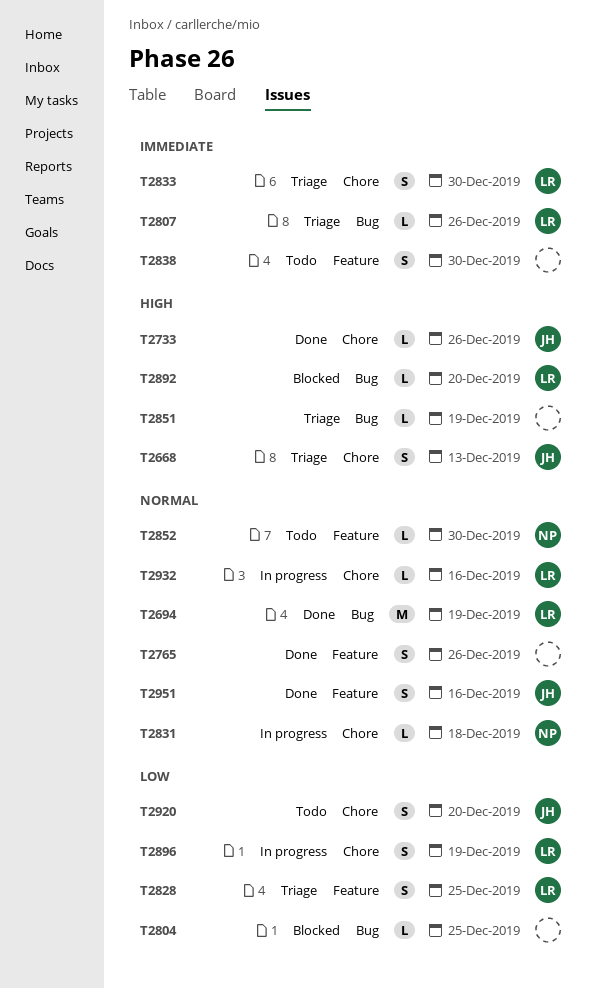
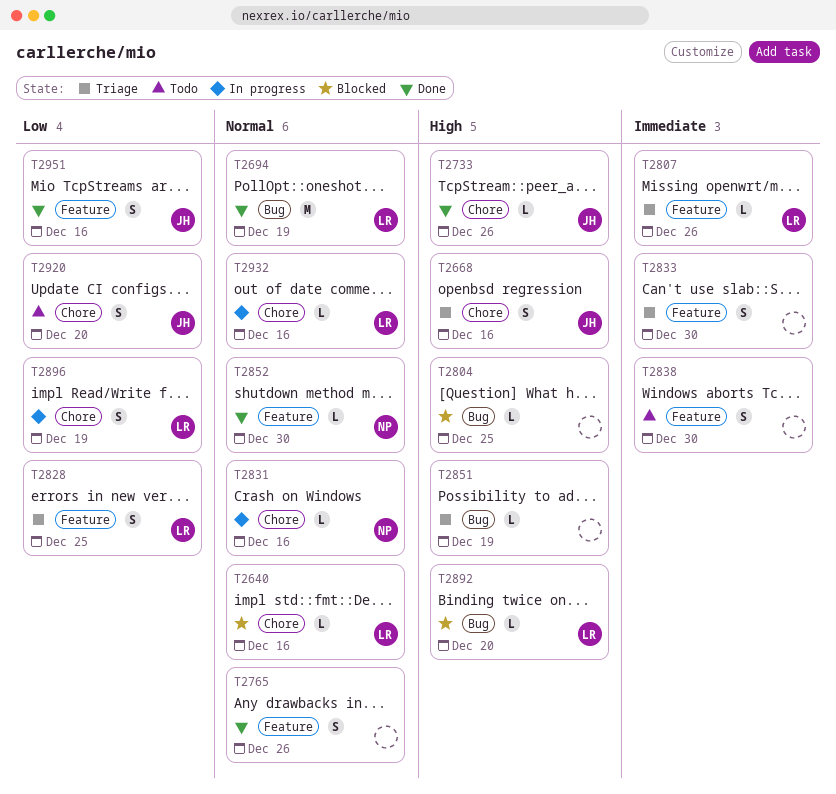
T2640: none -> present
T2668, due: Dec 13 -> Dec 16
T2804, priority: Low -> High
T2807, label: Bug -> Feature
T2831, due: Dec 18 -> Dec 16
T2833, owner: LR -> none
T2833, label: Chore -> Feature
T2852, status: Todo -> Done
T2951, priority: Normal -> Low

